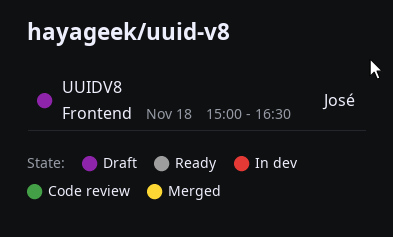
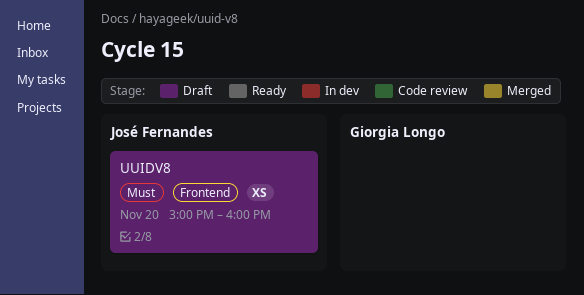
UUIDV8, day: Nov 18 -> Nov 20
UUIDV8, ends: 16:30 -> 16:00

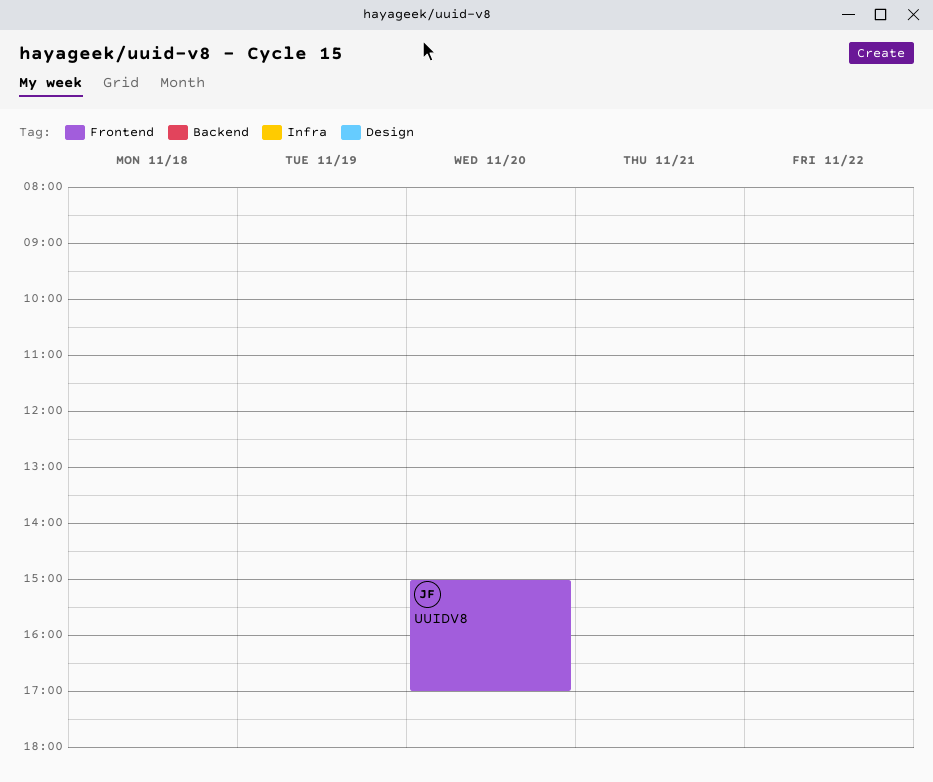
UUIDV8, ends: 16:00 -> 17:00

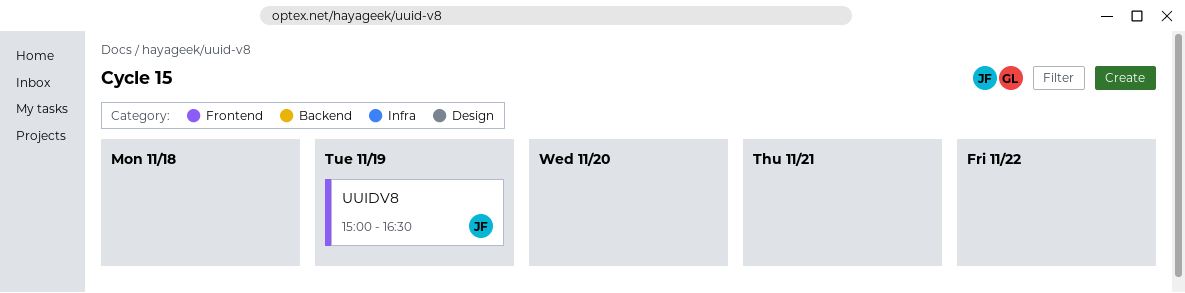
UUIDV8, day: Nov 20 -> Nov 19
UUIDV8, ends: 17:00 -> 16:30

